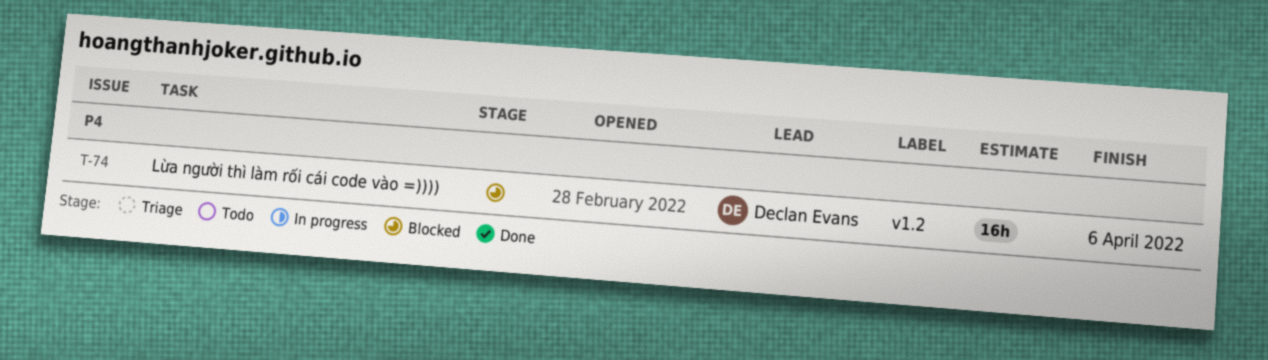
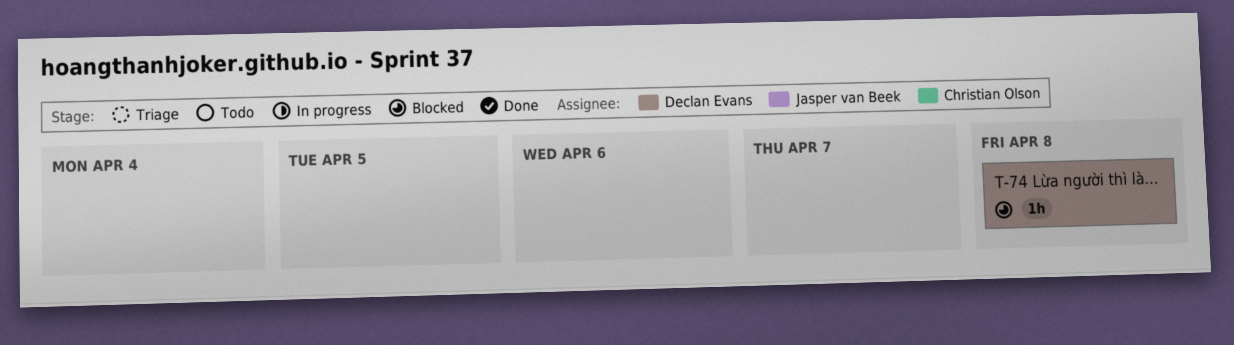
T-74, estimate: 16h -> 1h
T-74, due: Apr 6 -> Apr 8

